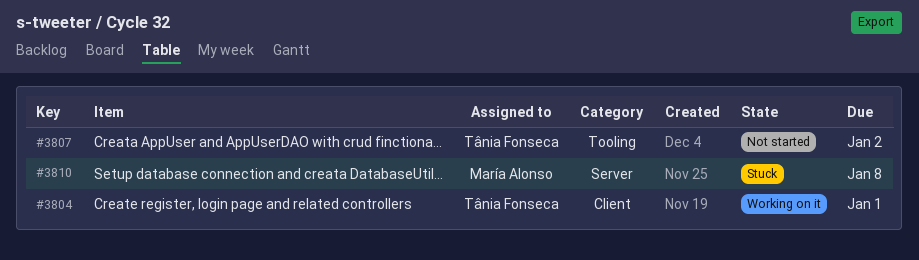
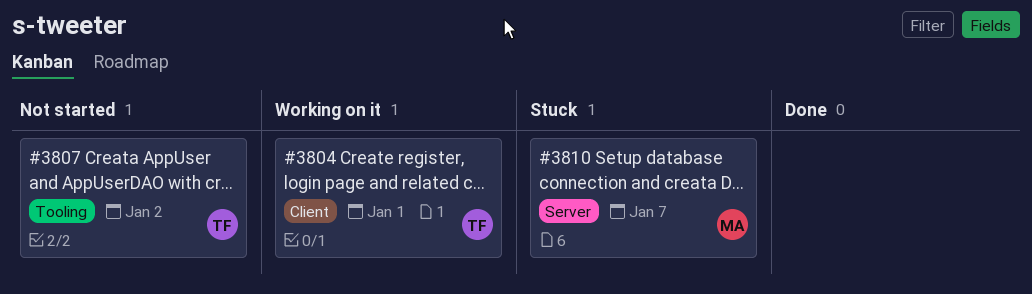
#3810, due: Jan 8 -> Jan 7

